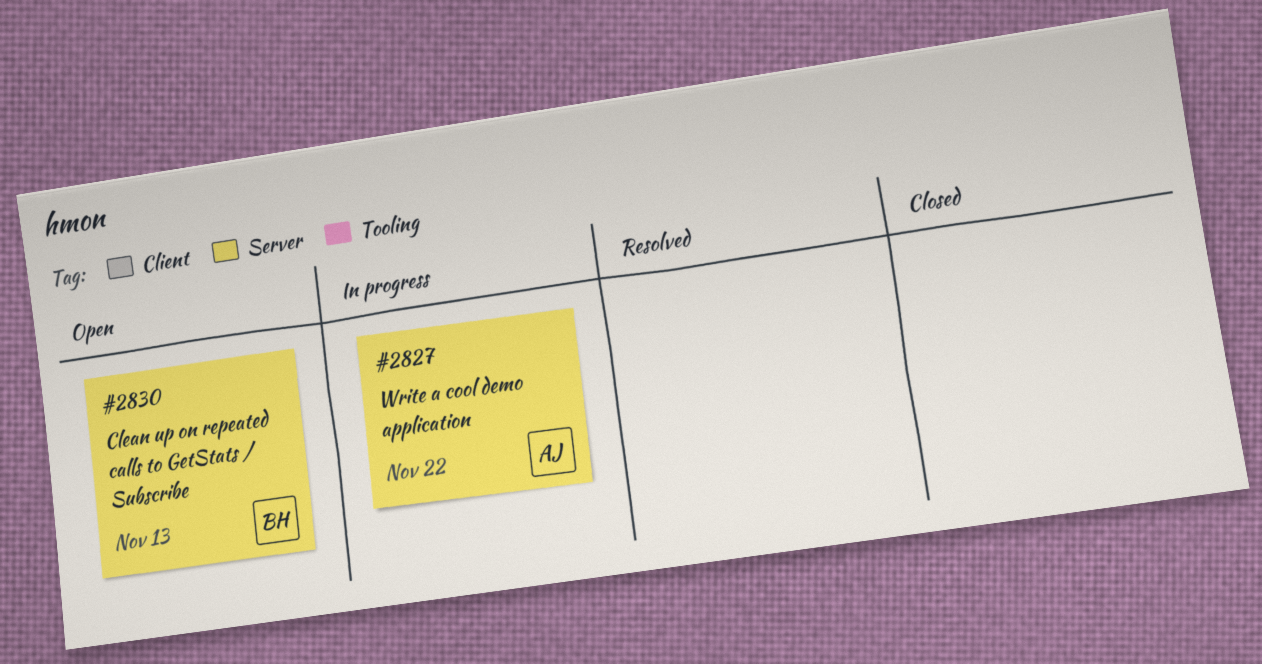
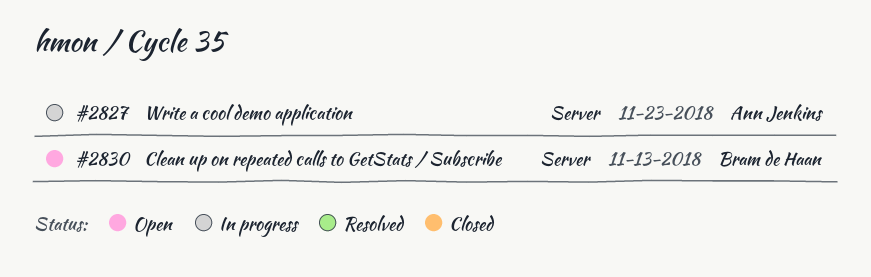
#2827, due: Nov 22 -> Nov 23

